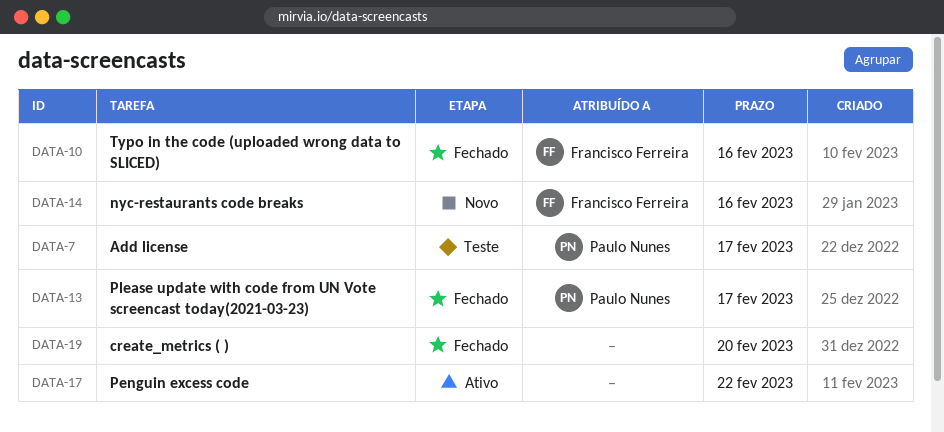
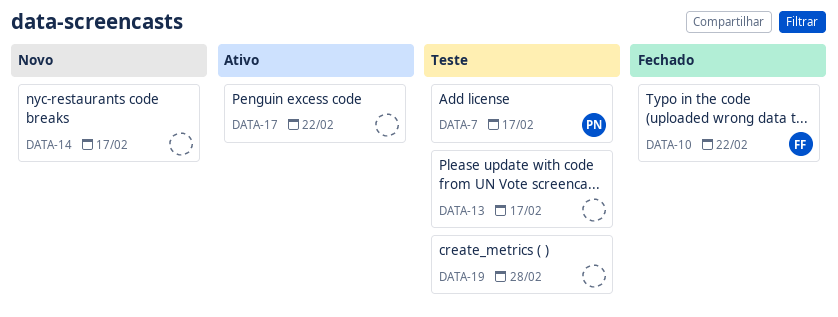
DATA-10, due: Feb 16 -> Feb 22
DATA-13, status: Fechado -> Teste
DATA-13, owner: Paulo Nunes -> none
DATA-14, owner: Francisco Ferreira -> none
DATA-14, due: Feb 16 -> Feb 17
DATA-19, status: Fechado -> Teste
DATA-19, due: Feb 20 -> Feb 28

